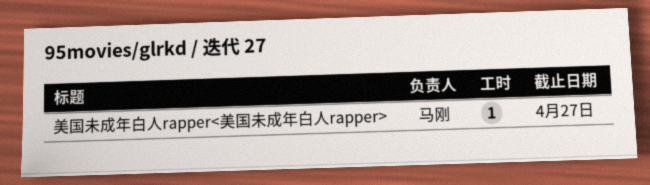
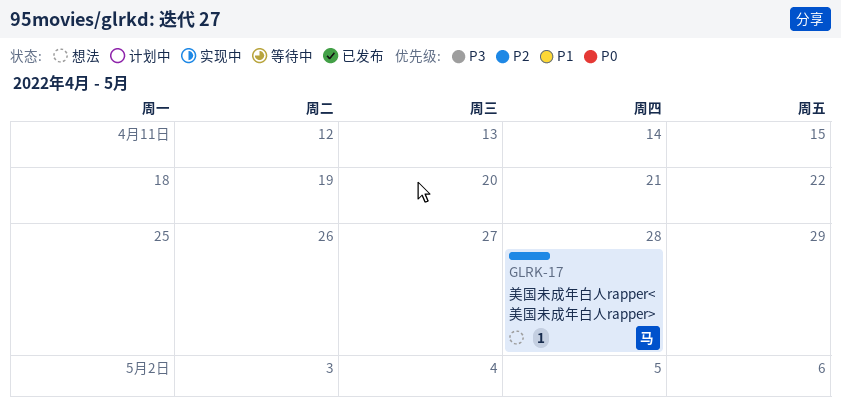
美国未成年白人rapper<美国未成年白人rapper>, due: Apr 27 -> Apr 28

